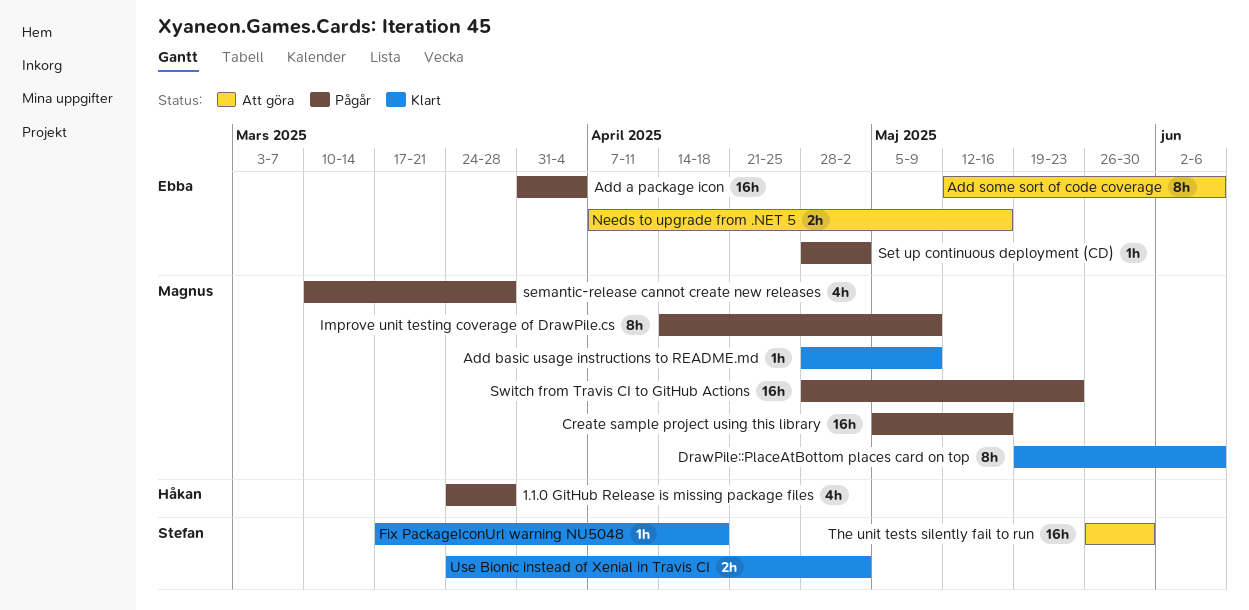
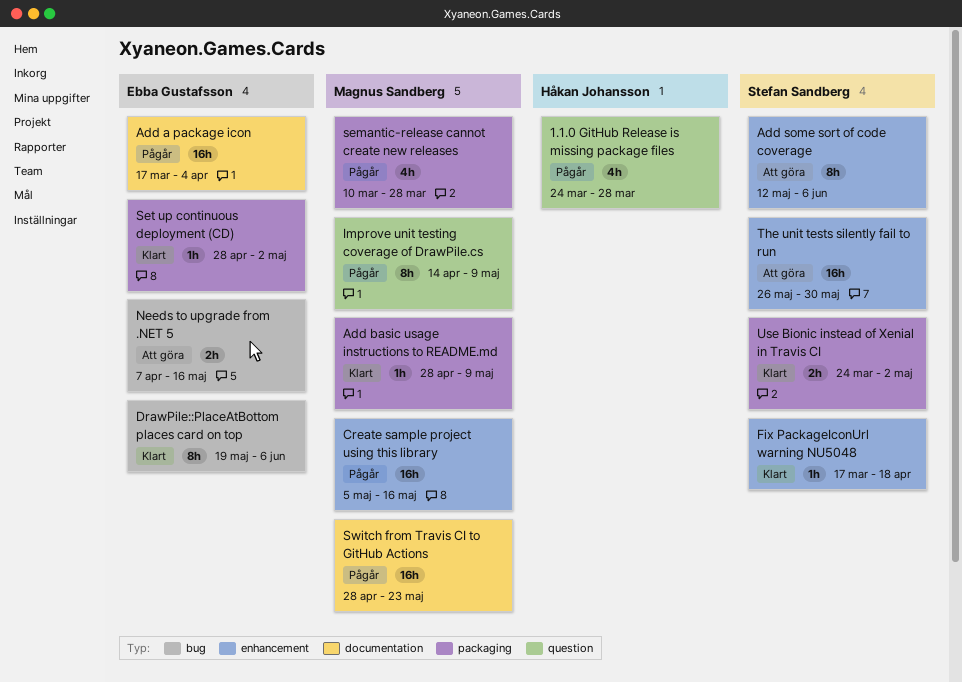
Add a package icon, start: Mar 31 -> Mar 17
Add some sort of code coverage, owner: Ebba Gustafsson -> Stefan Sandberg
DrawPile::PlaceAtBottom places card on top, owner: Magnus Sandberg -> Ebba Gustafsson
Set up continuous deployment (CD), status: Pågår -> Klart

